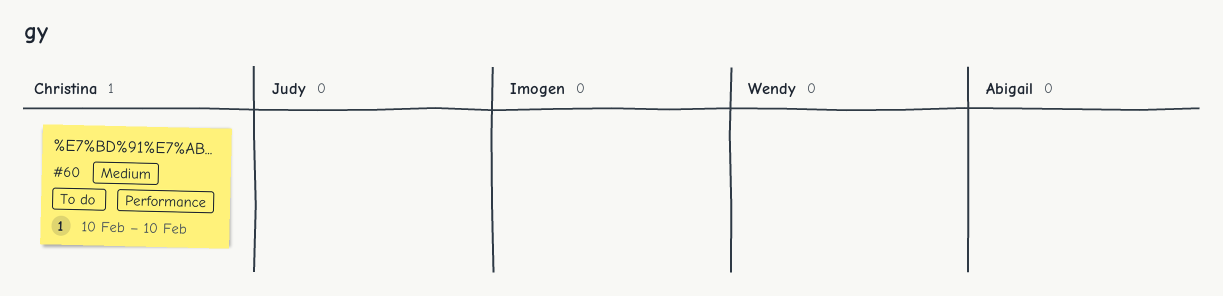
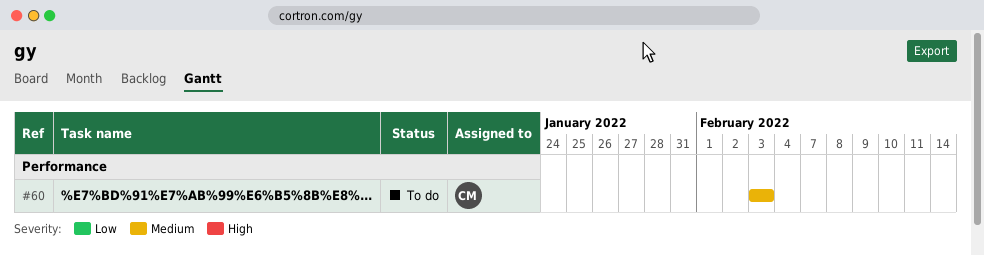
#60, start: Feb 10 -> Feb 3
#60, due: Feb 10 -> Feb 3

